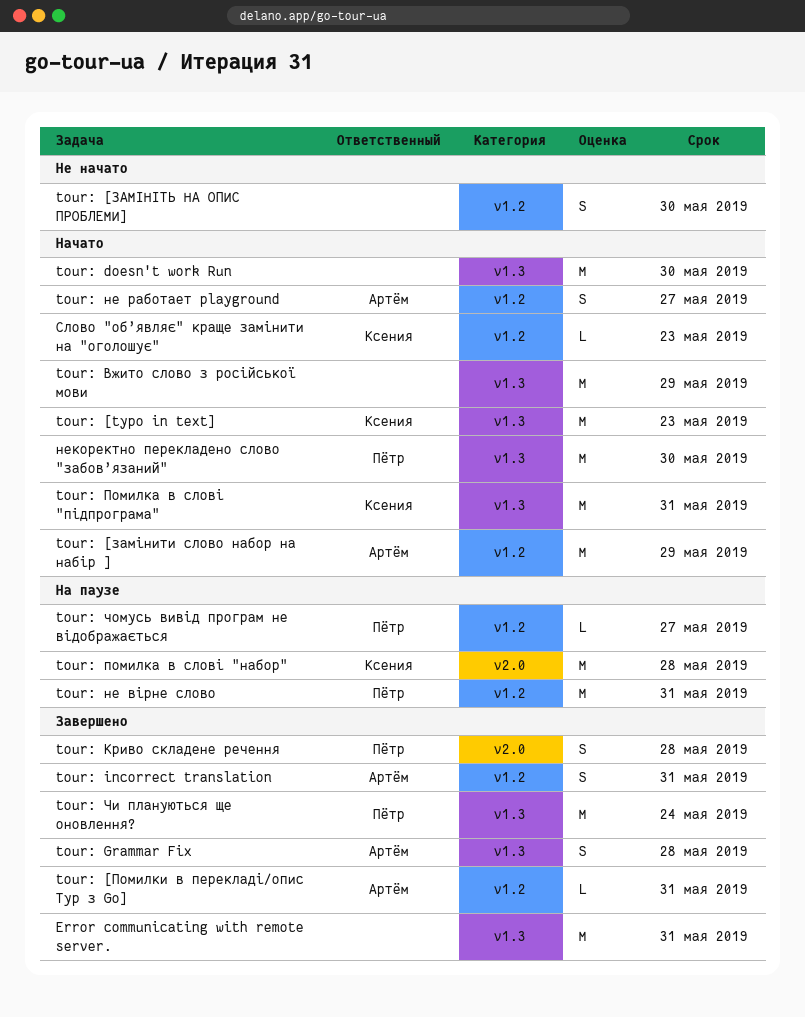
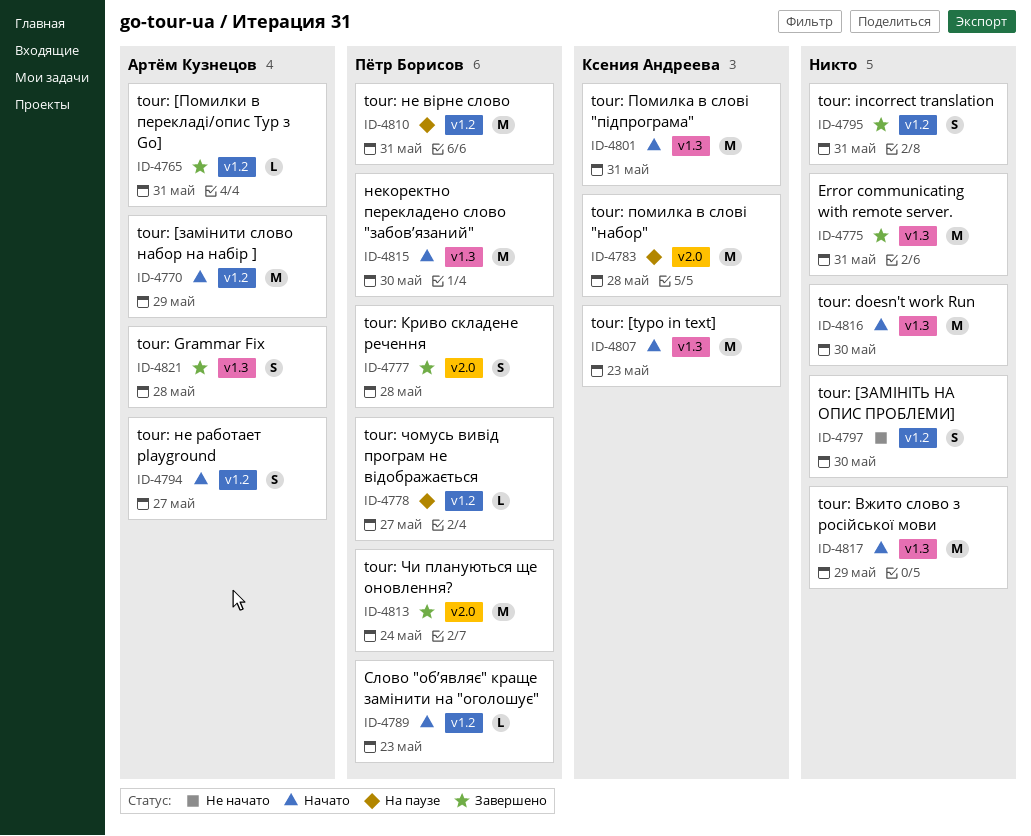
tour: incorrect translation, owner: Артём Кузнецов -> none
tour: Чи плануються ще оновлення?, label: v1.3 -> v2.0
Слово "об’являє" краще замінити на "оголошує", owner: Ксения Андреева -> Пётр Борисов

